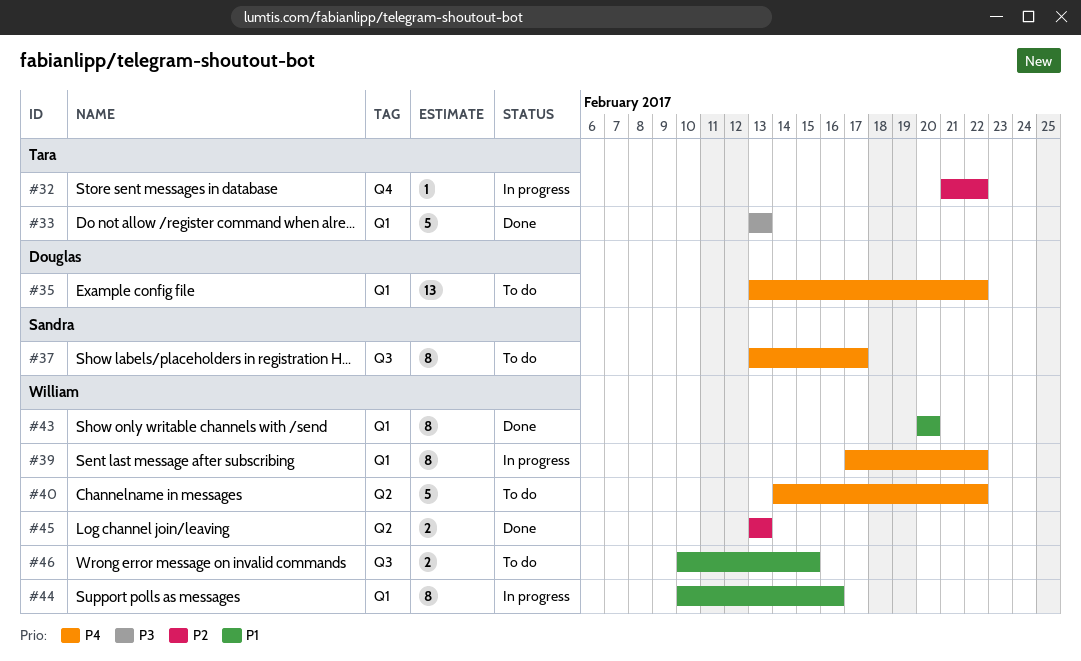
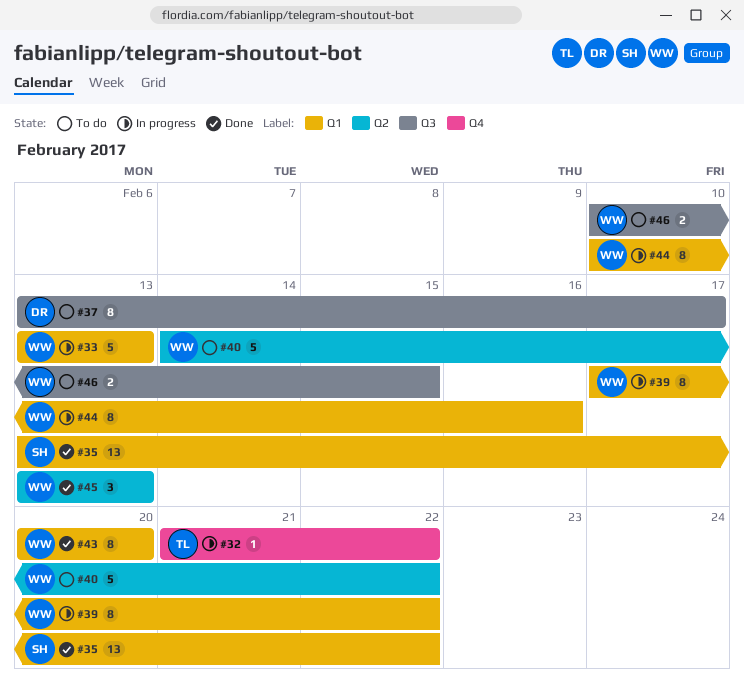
#33, status: Done -> In progress
#33, owner: Tara -> William
#35, status: To do -> Done
#35, owner: Douglas -> Sandra
#37, owner: Sandra -> Douglas
#45, estimate: 2 -> 3

